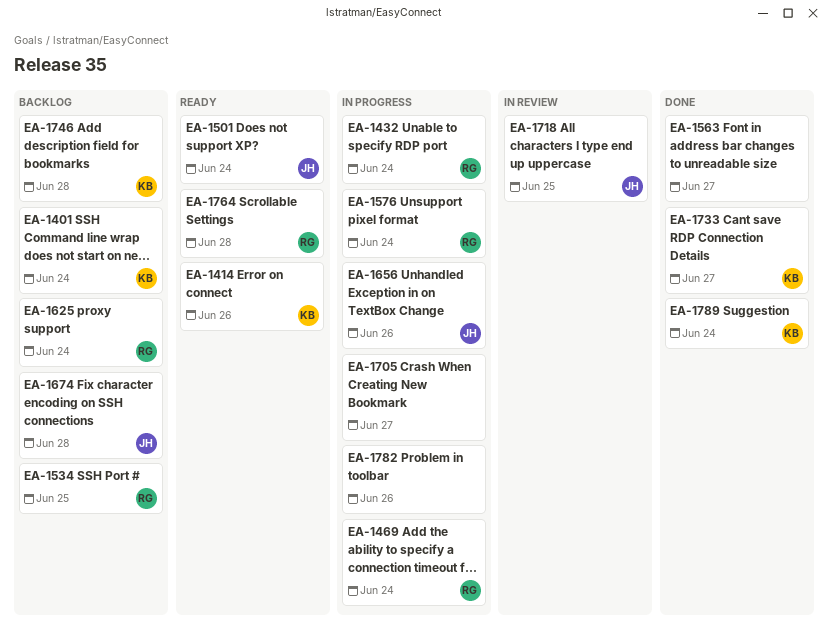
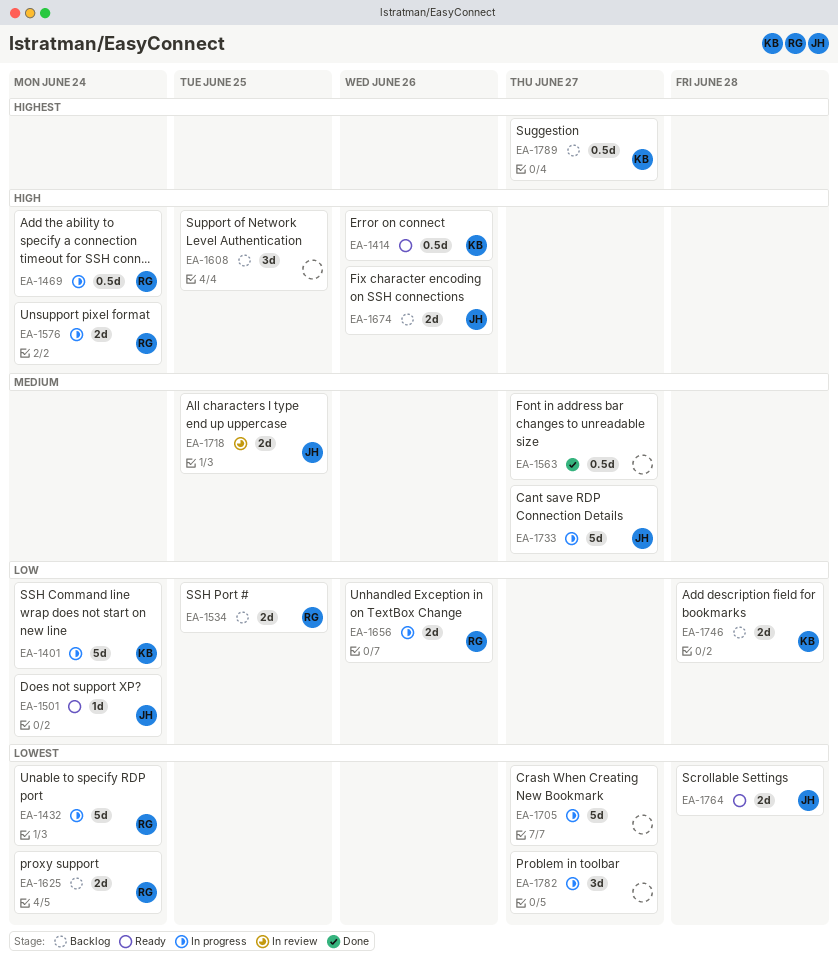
EA-1401, status: Backlog -> In progress
EA-1608: none -> present
EA-1656, owner: JH -> RG
EA-1674, due: Jun 28 -> Jun 26
EA-1733, status: Done -> In progress
EA-1733, owner: KB -> JH
EA-1764, owner: RG -> JH
EA-1782, due: Jun 26 -> Jun 27
EA-1789, status: Done -> Backlog
EA-1789, due: Jun 24 -> Jun 27

